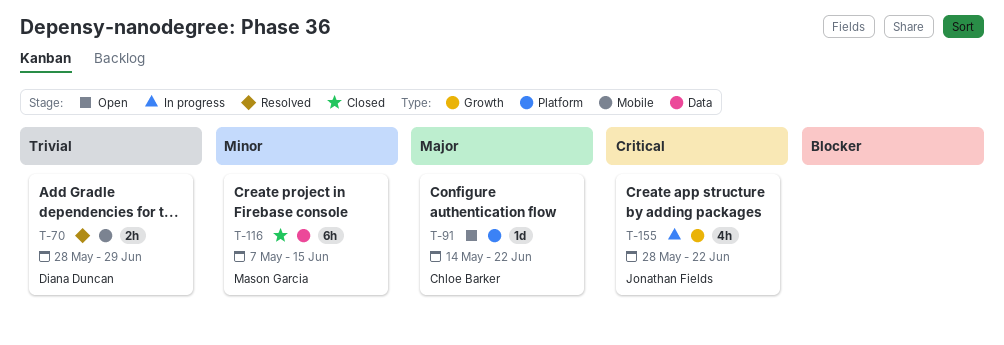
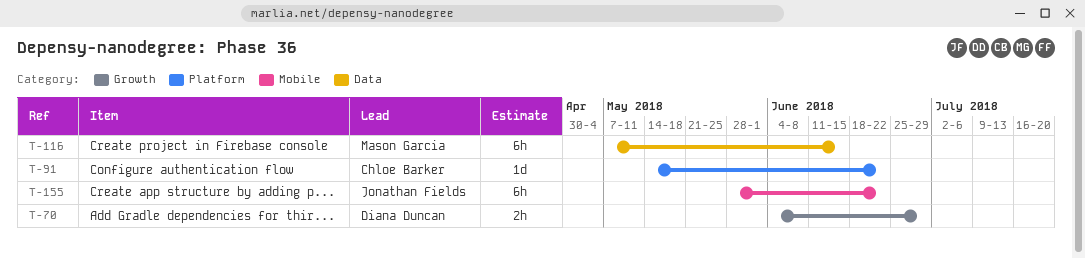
T-70, label: Mobile -> Growth
T-70, start: May 28 -> Jun 4
T-155, label: Growth -> Mobile
T-155, estimate: 4h -> 6h

